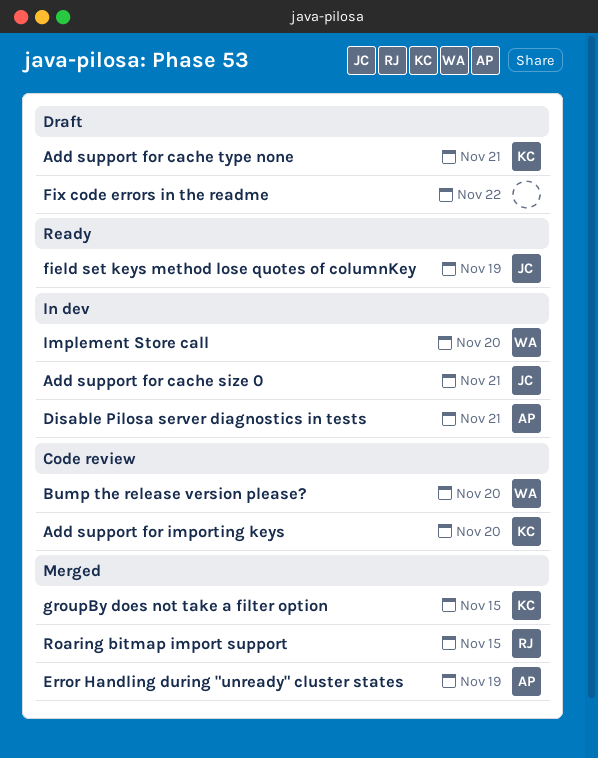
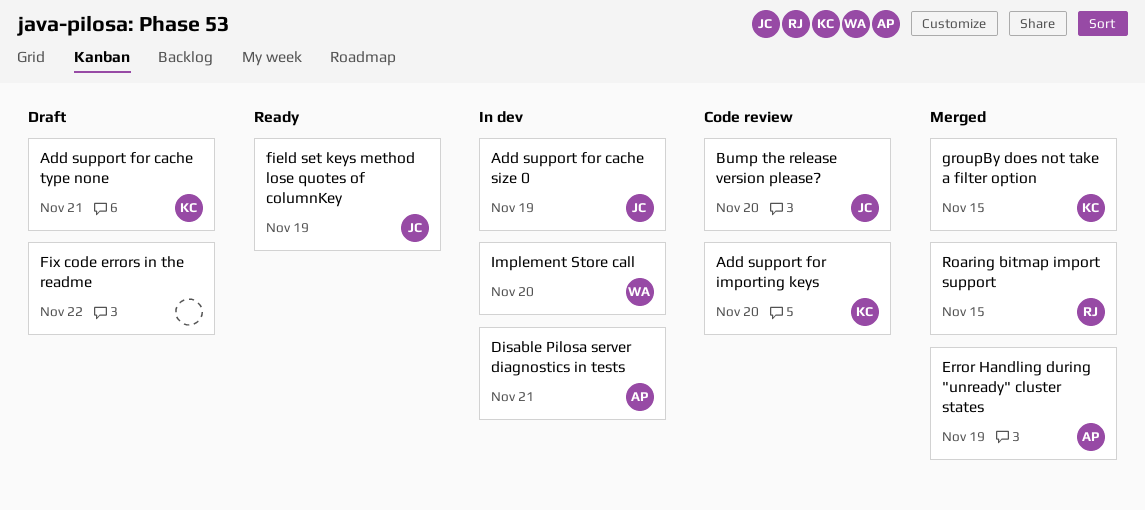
Add support for cache size 0, due: Nov 21 -> Nov 19
Bump the release version please?, owner: WA -> JC

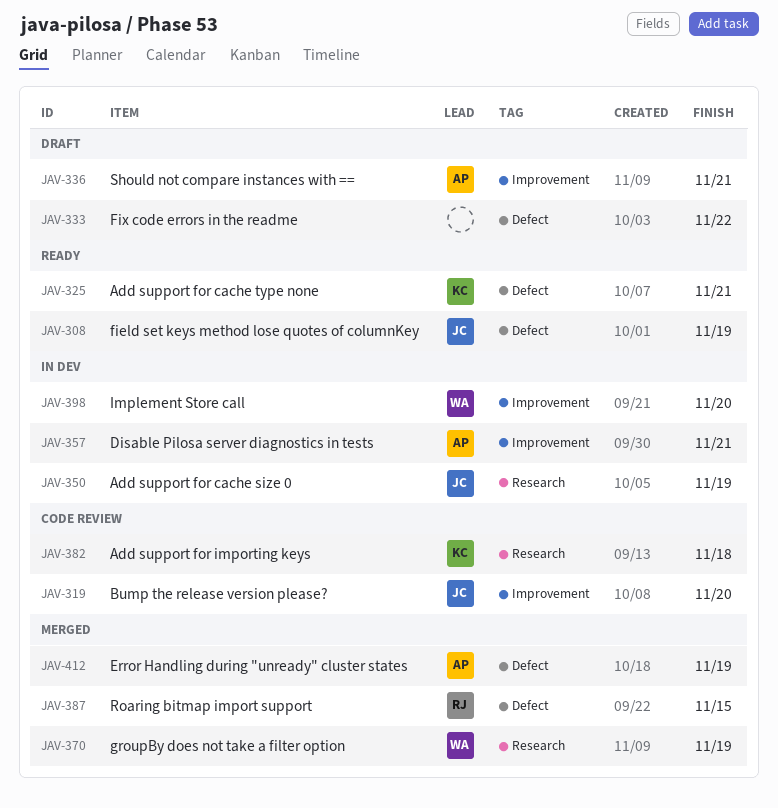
Add support for cache type none, status: Draft -> Ready
Add support for importing keys, due: Nov 20 -> Nov 18
groupBy does not take a filter option, owner: KC -> WA
groupBy does not take a filter option, due: Nov 15 -> Nov 19
Should not compare instances with ==: none -> present

